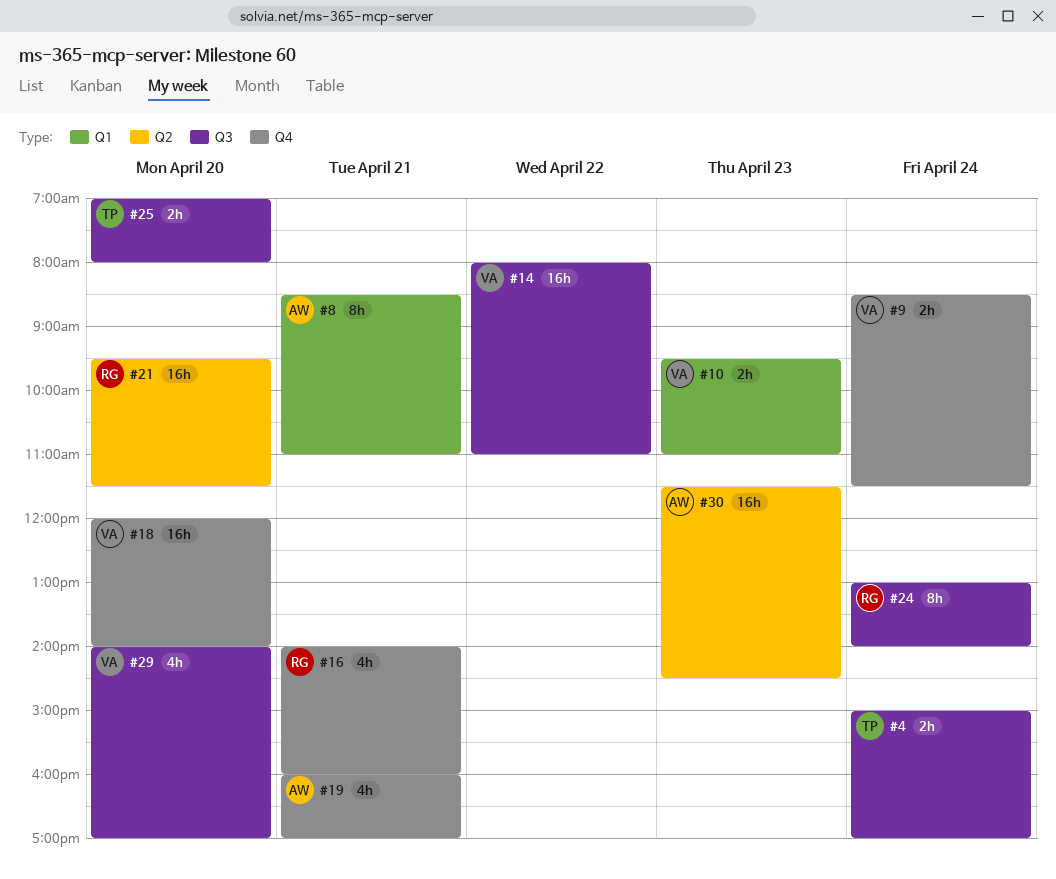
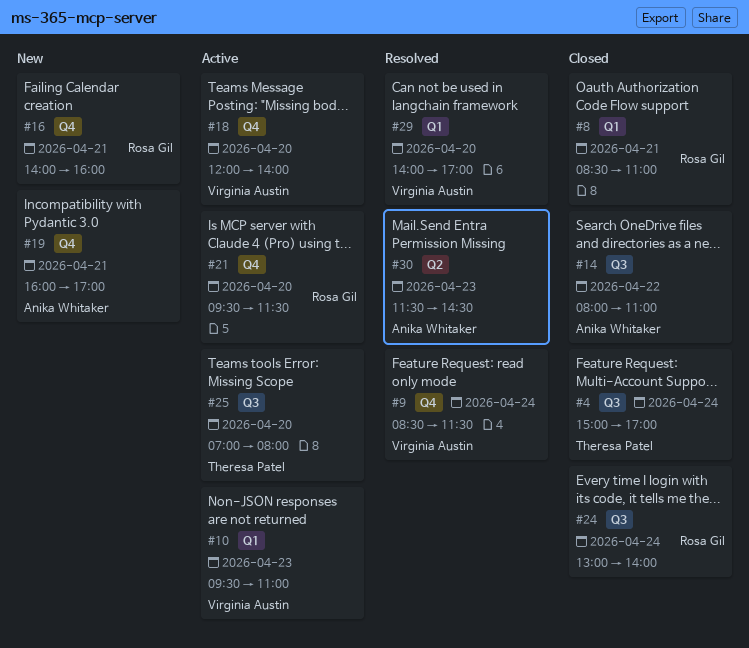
#8, owner: Anika Whitaker -> Rosa Gil
#14, owner: Virginia Austin -> Anika Whitaker
#21, label: Q2 -> Q4
#29, label: Q3 -> Q1

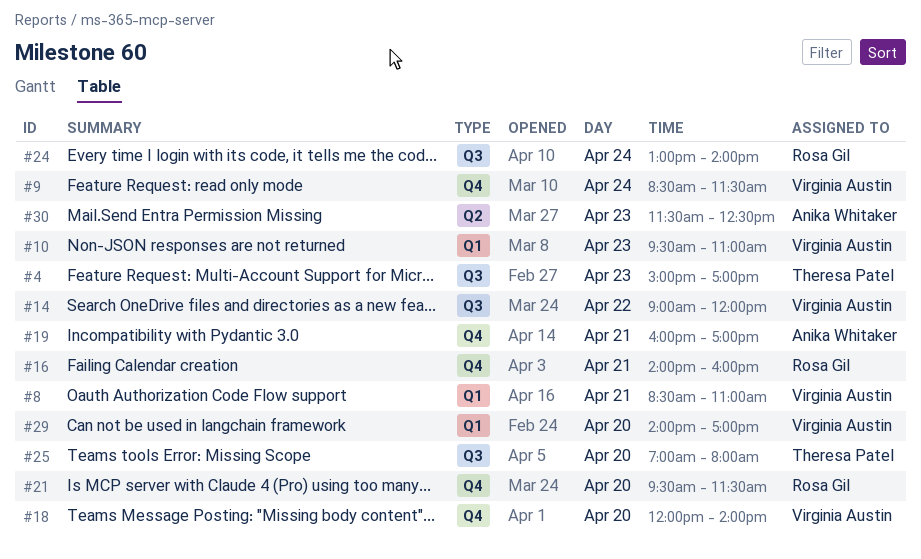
#4, day: Apr 24 -> Apr 23
#8, owner: Rosa Gil -> Virginia Austin
#14, owner: Anika Whitaker -> Virginia Austin
#14, begins: 08:00 -> 09:00
#14, ends: 11:00 -> 12:00
#30, ends: 14:30 -> 12:30

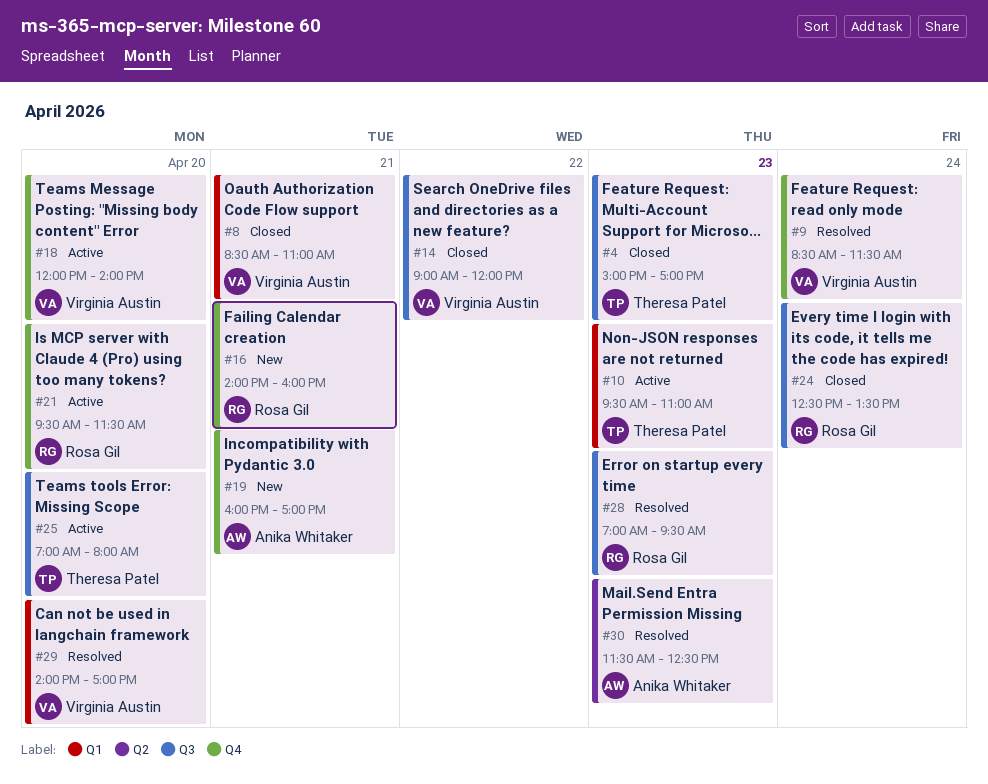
#10, owner: Virginia Austin -> Theresa Patel
#24, begins: 13:00 -> 12:30
#24, ends: 14:00 -> 13:30
#28: none -> present

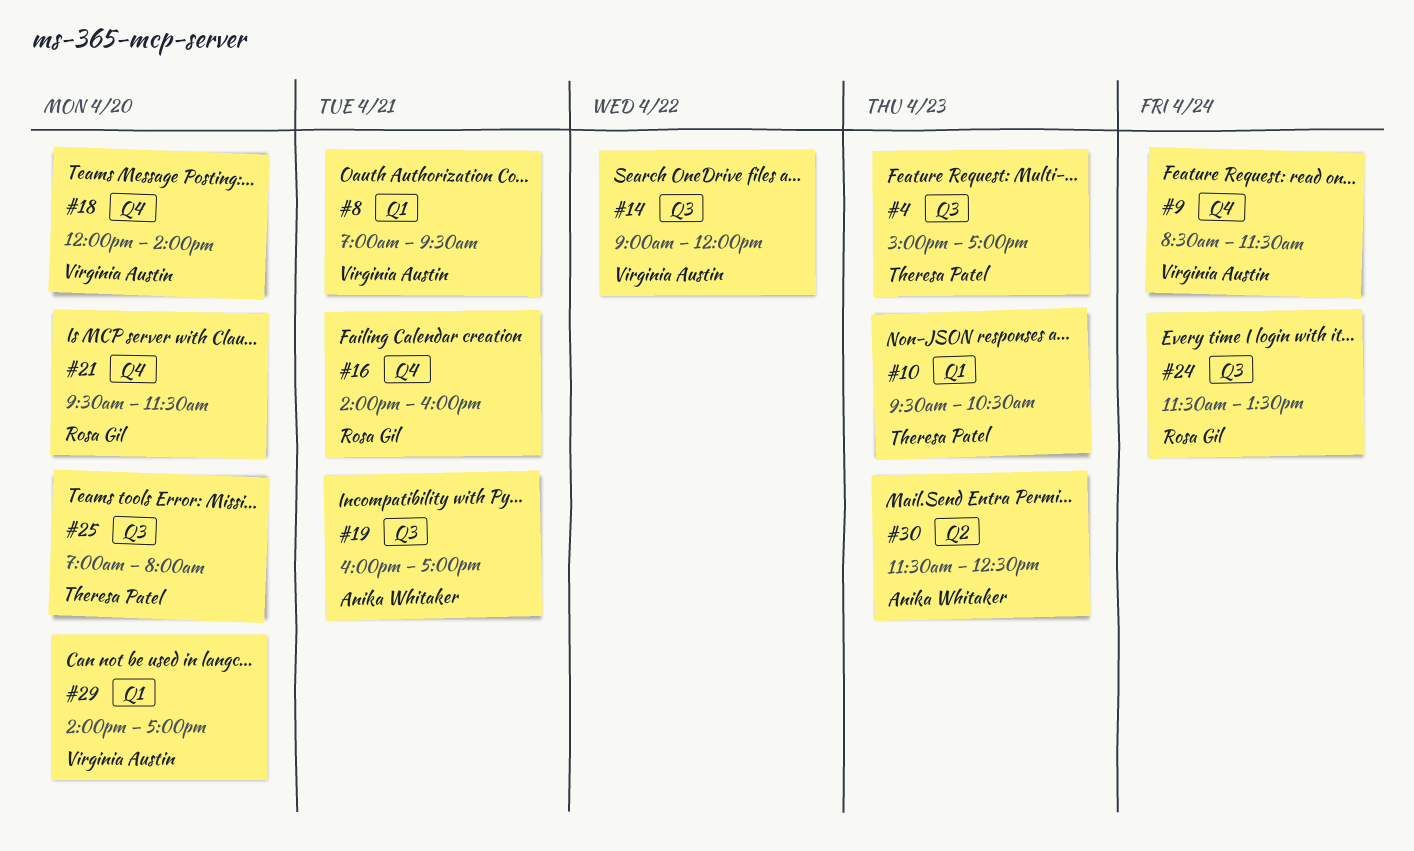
#8, begins: 08:30 -> 07:00
#8, ends: 11:00 -> 09:30
#10, ends: 11:00 -> 10:30
#19, label: Q4 -> Q3
#24, begins: 12:30 -> 11:30
#28: present -> none

